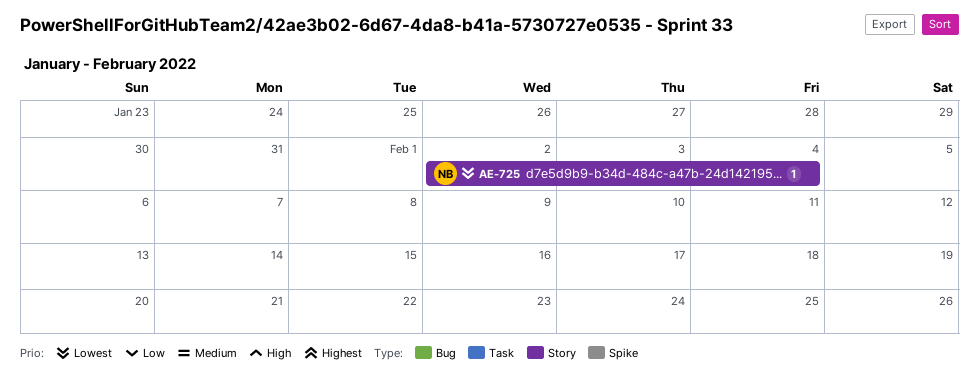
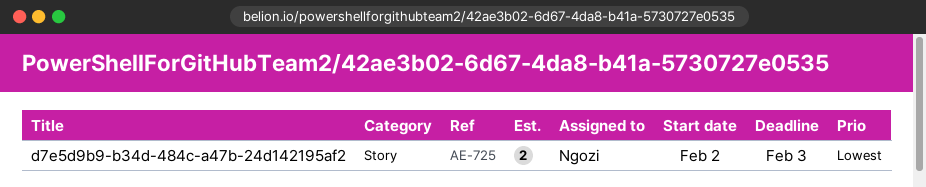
AE-725, estimate: 1 -> 2
AE-725, due: Feb 4 -> Feb 3

